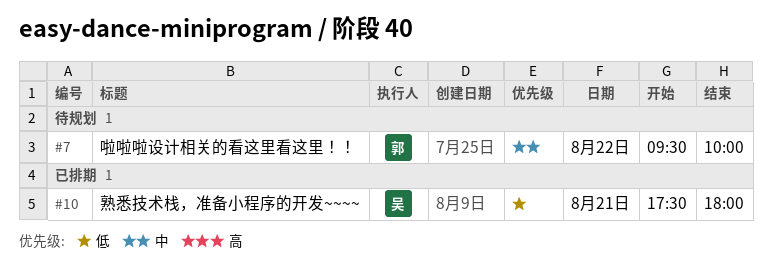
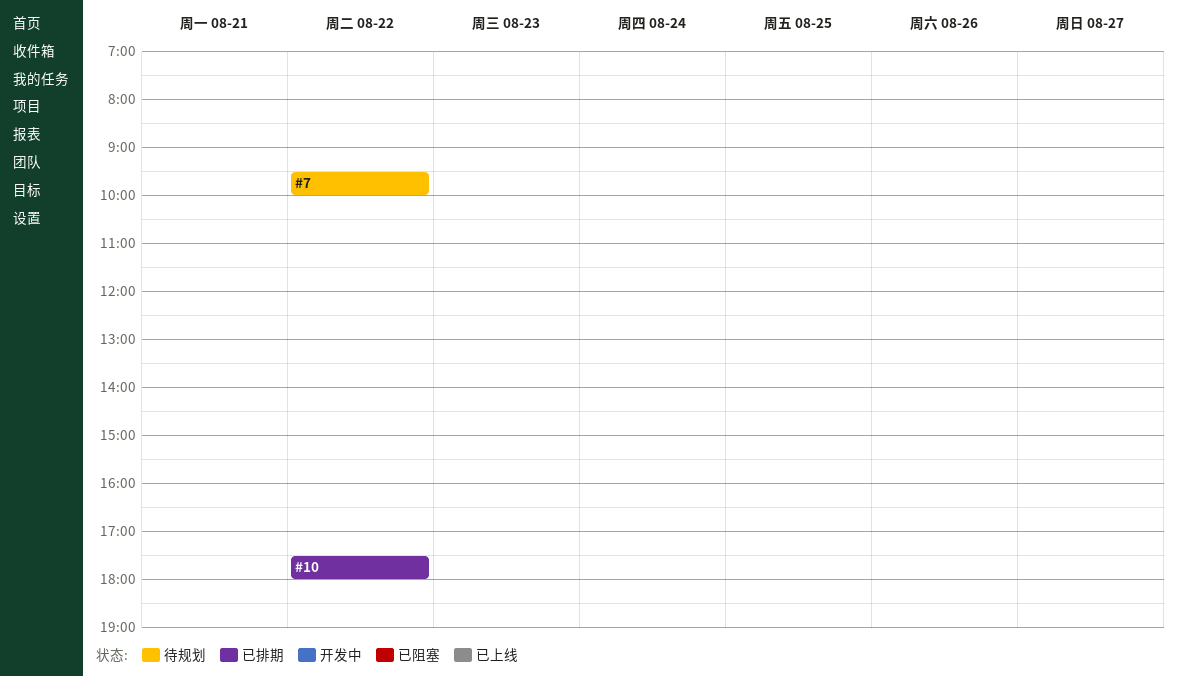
#10, day: Aug 21 -> Aug 22

